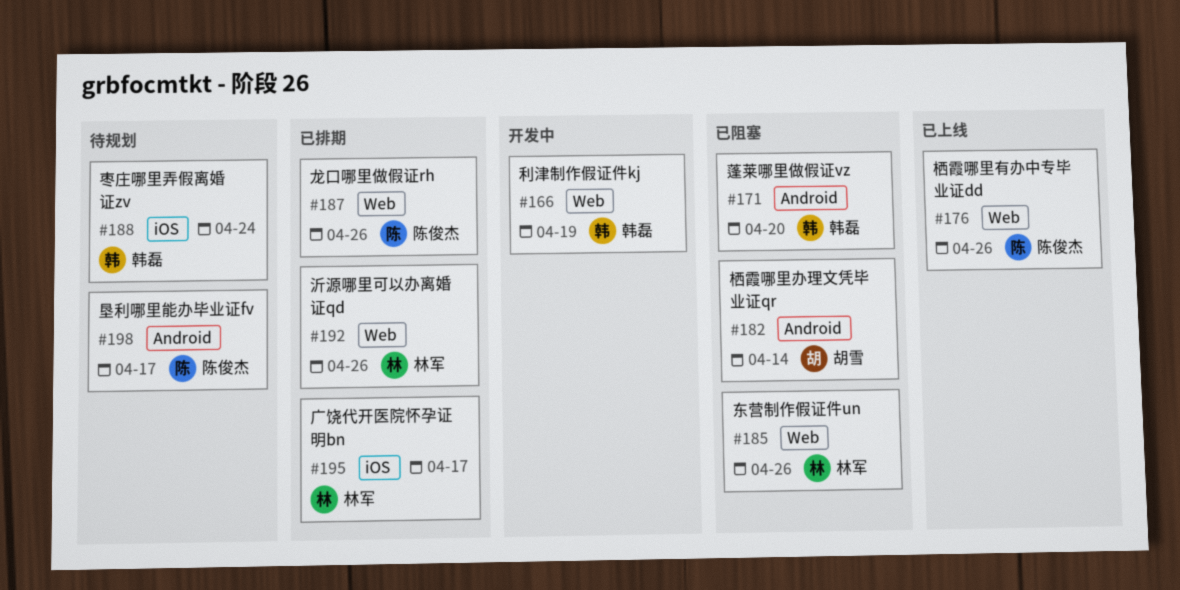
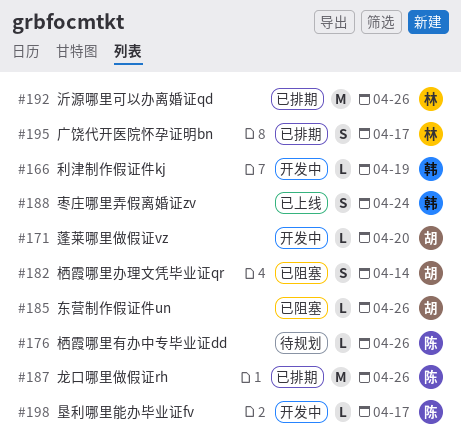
#171, status: 已阻塞 -> 开发中
#171, owner: 韩磊 -> 胡雪
#176, status: 已上线 -> 待规划
#185, owner: 林军 -> 胡雪
#188, status: 待规划 -> 已上线
#198, status: 待规划 -> 开发中

